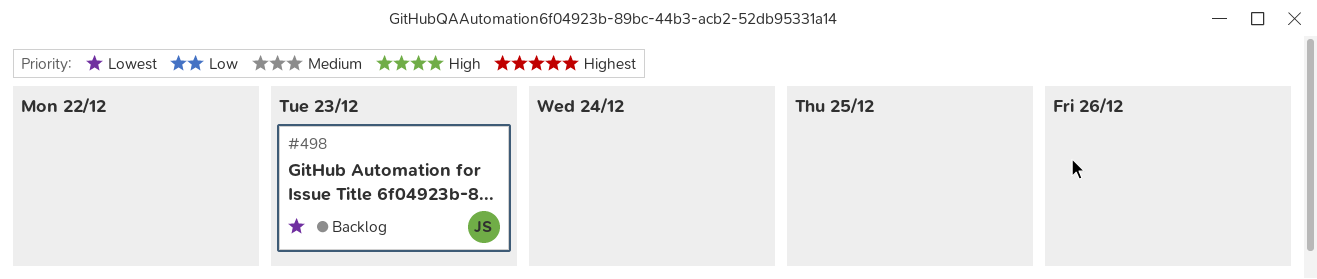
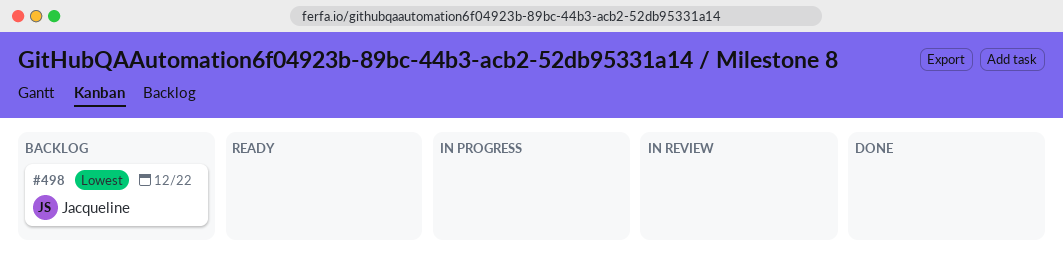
#498, due: Dec 23 -> Dec 22

